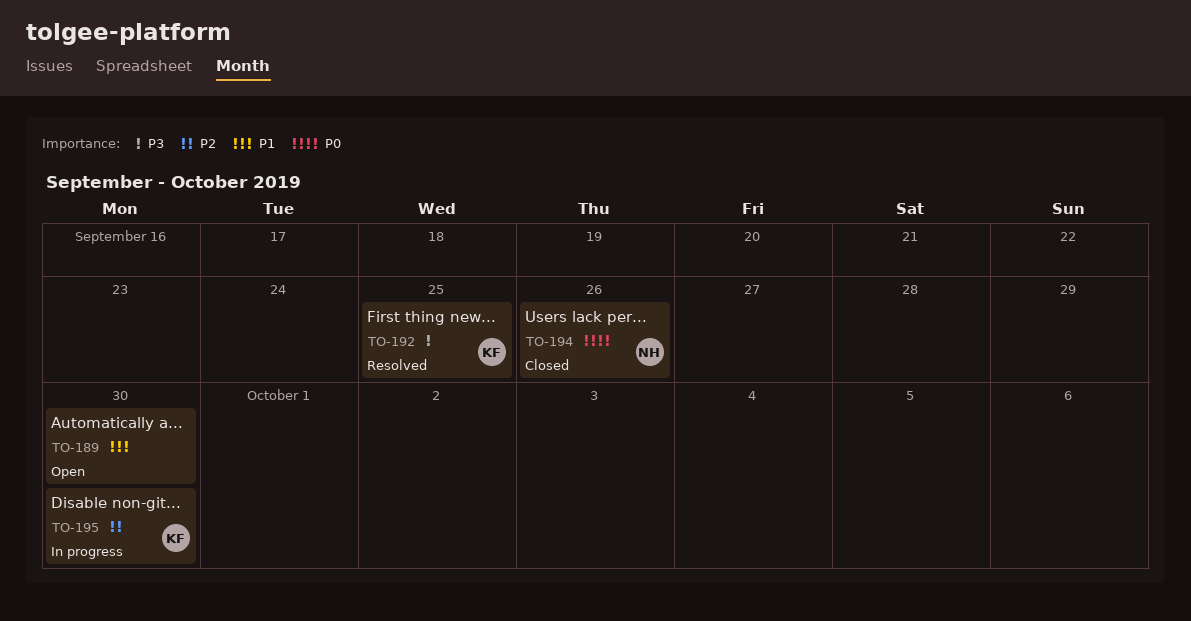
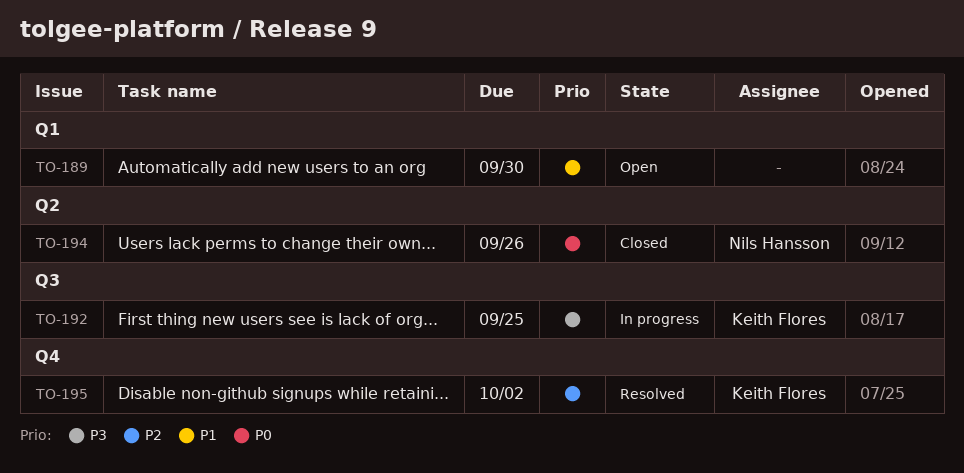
TO-192, status: Resolved -> In progress
TO-195, status: In progress -> Resolved
TO-195, due: Sep 30 -> Oct 2

